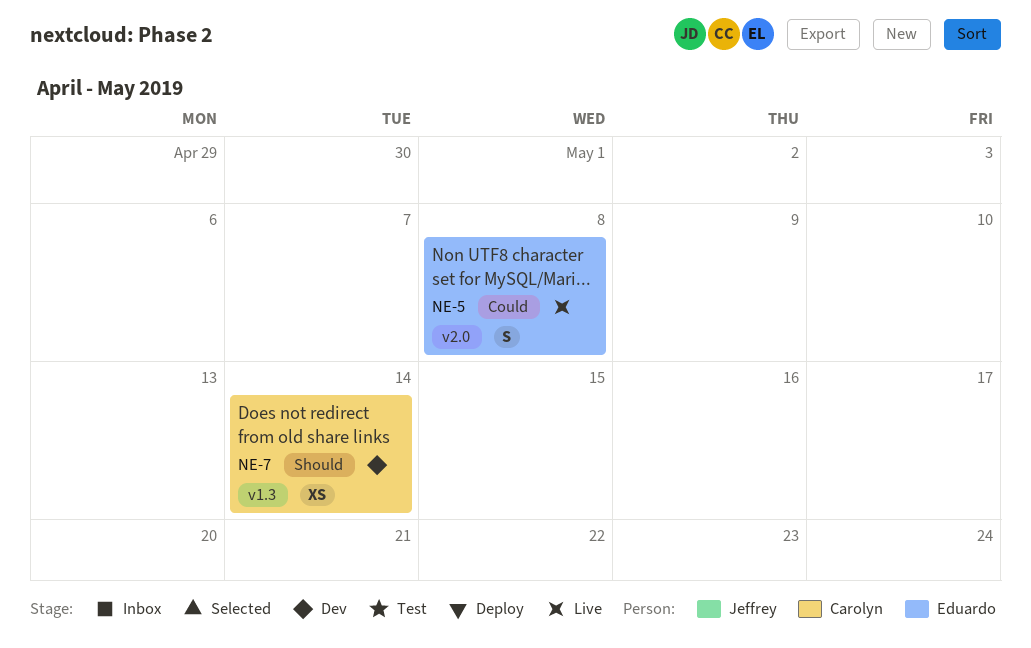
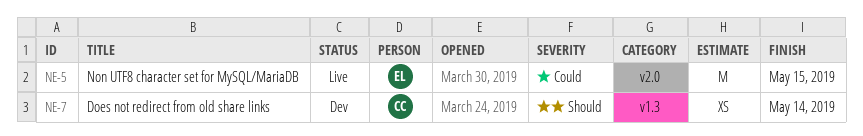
NE-5, estimate: S -> M
NE-5, due: May 8 -> May 15

